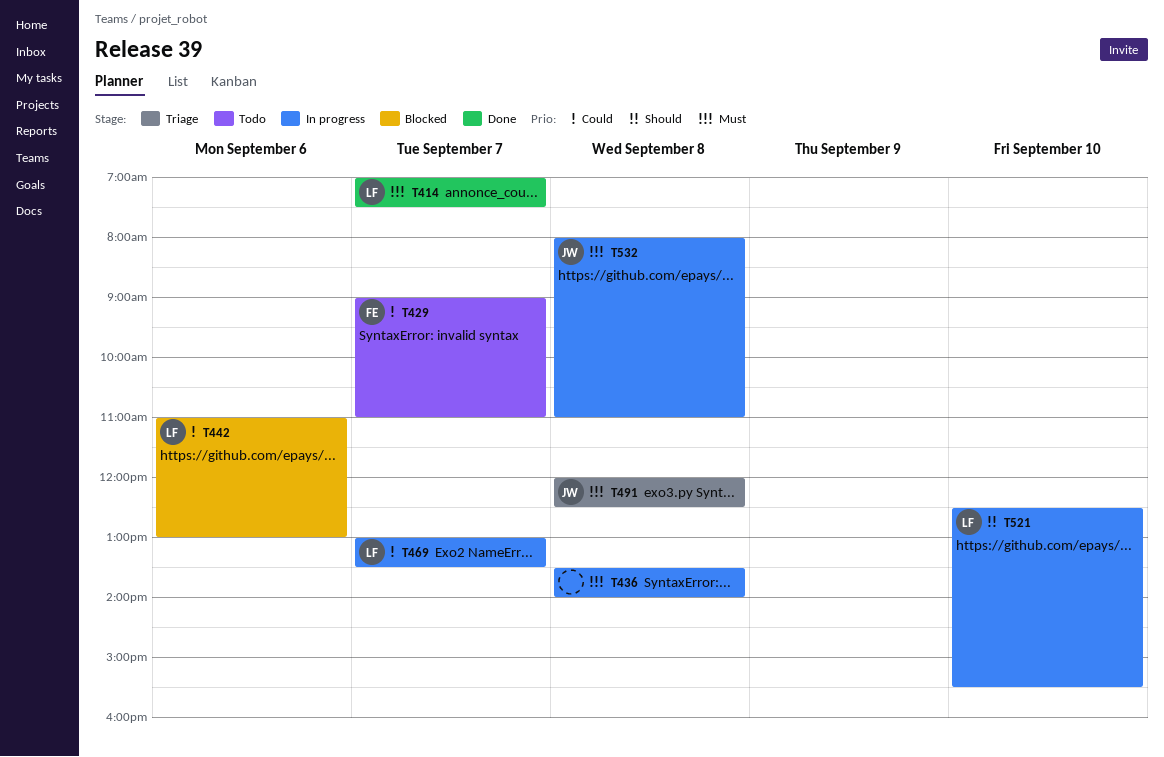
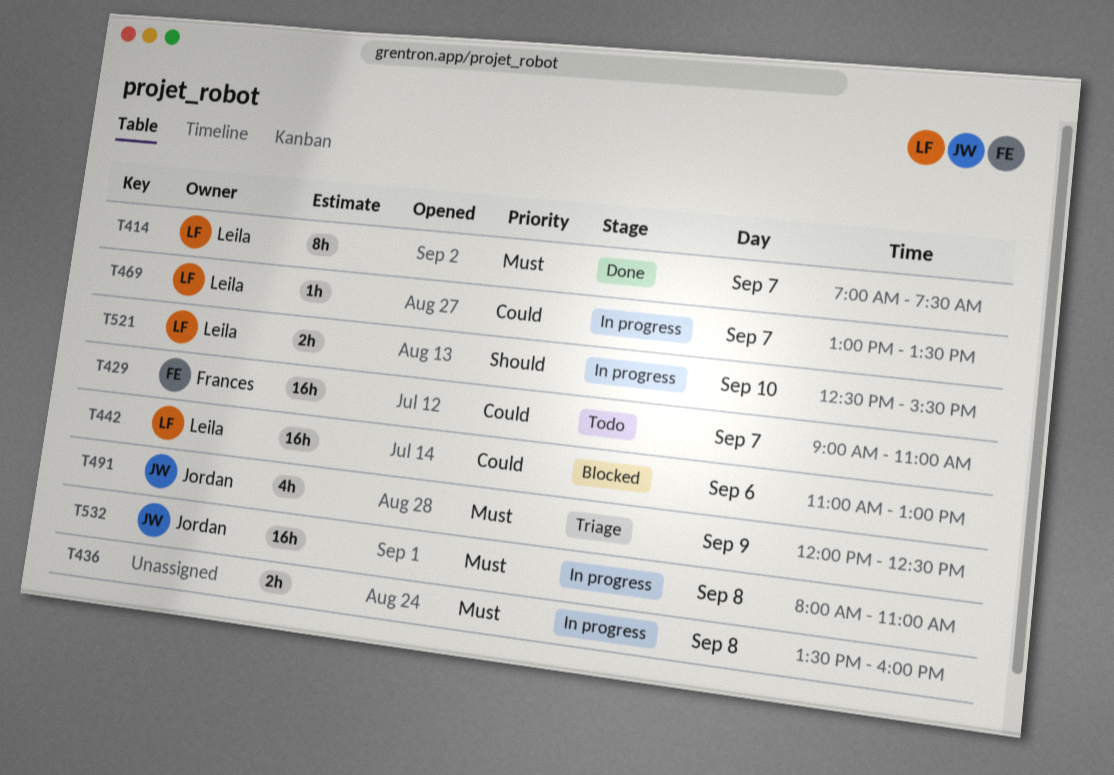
T436, ends: 14:00 -> 16:00
T491, day: Sep 8 -> Sep 9

